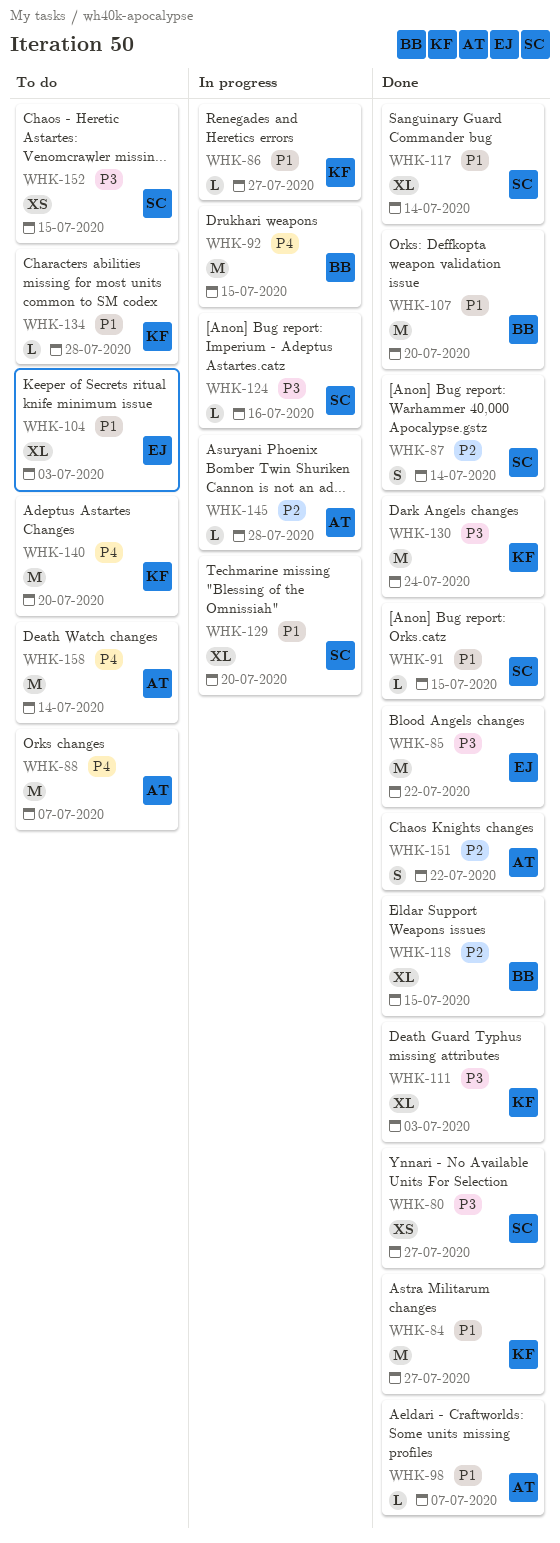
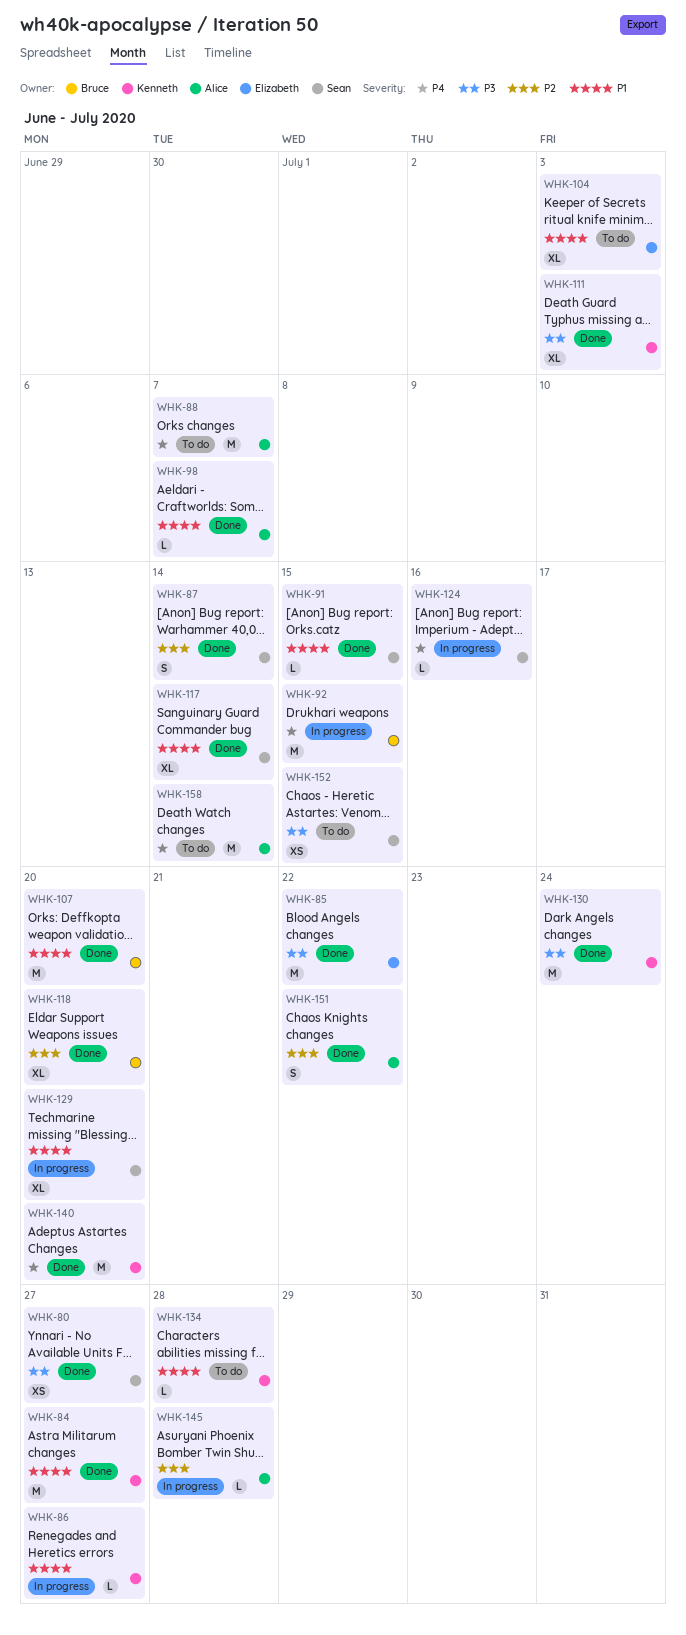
WHK-118, due: Jul 15 -> Jul 20
WHK-124, priority: P3 -> P4
WHK-140, status: To do -> Done

